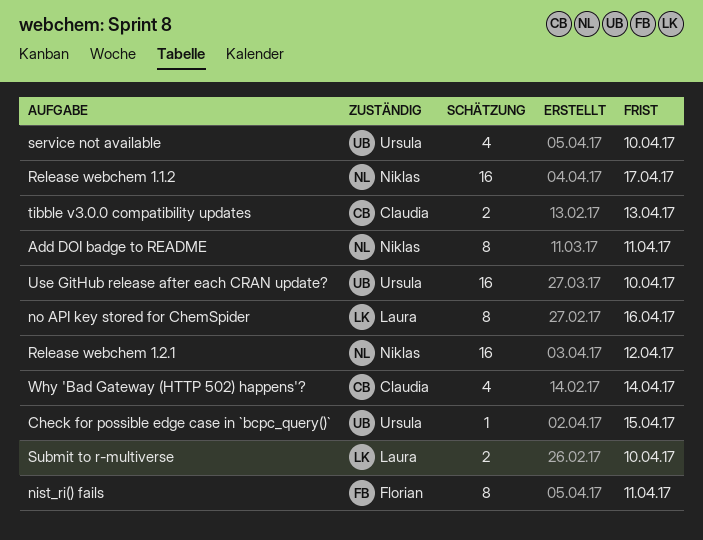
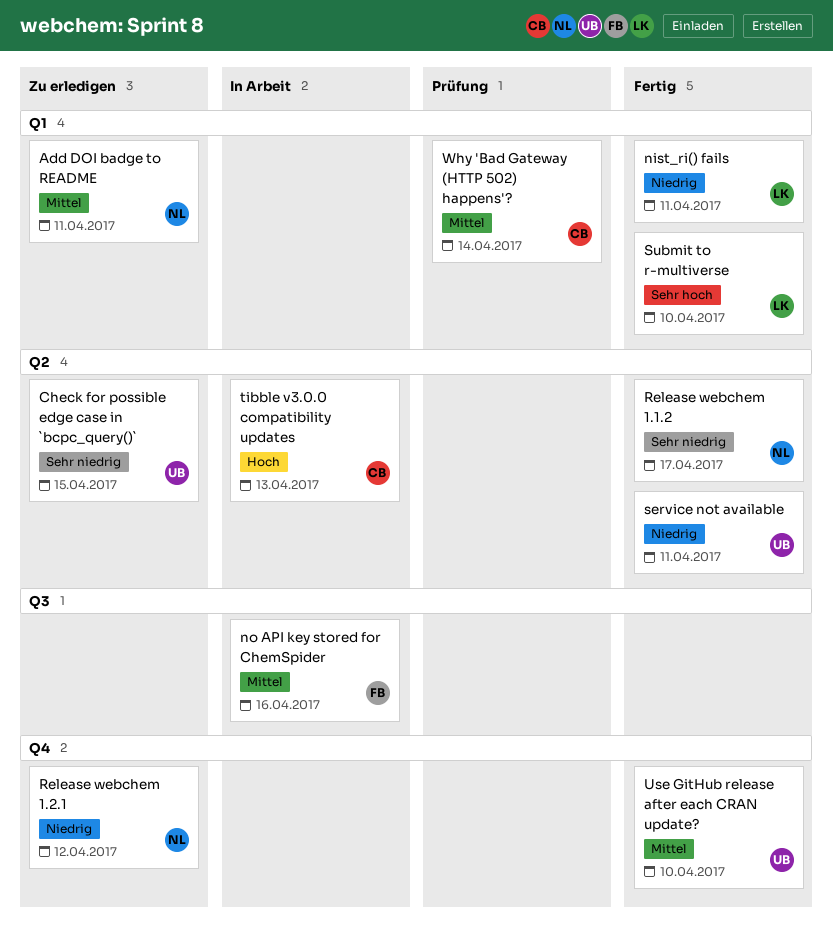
nist_ri() fails, owner: Florian -> Laura
no API key stored for ChemSpider, owner: Laura -> Florian
service not available, due: Apr 10 -> Apr 11

